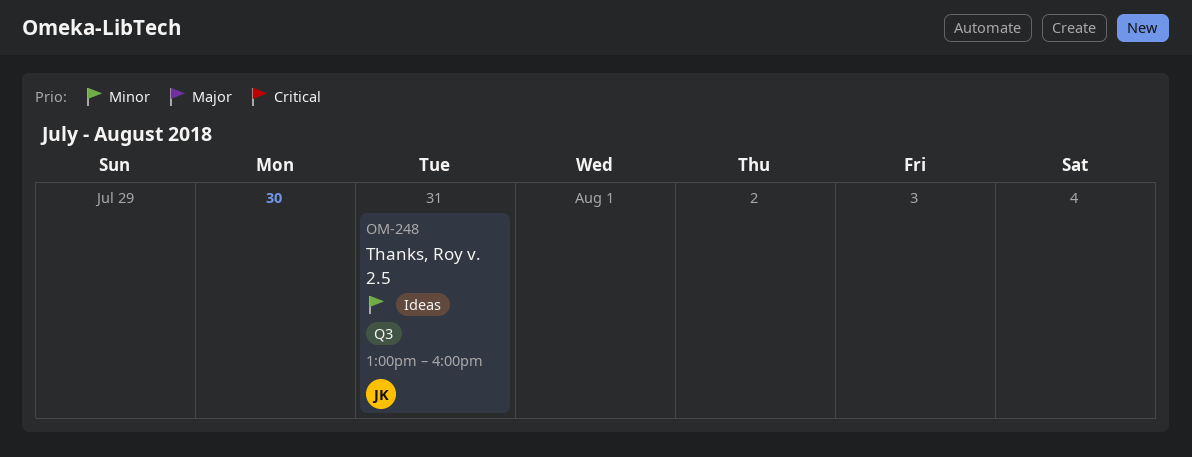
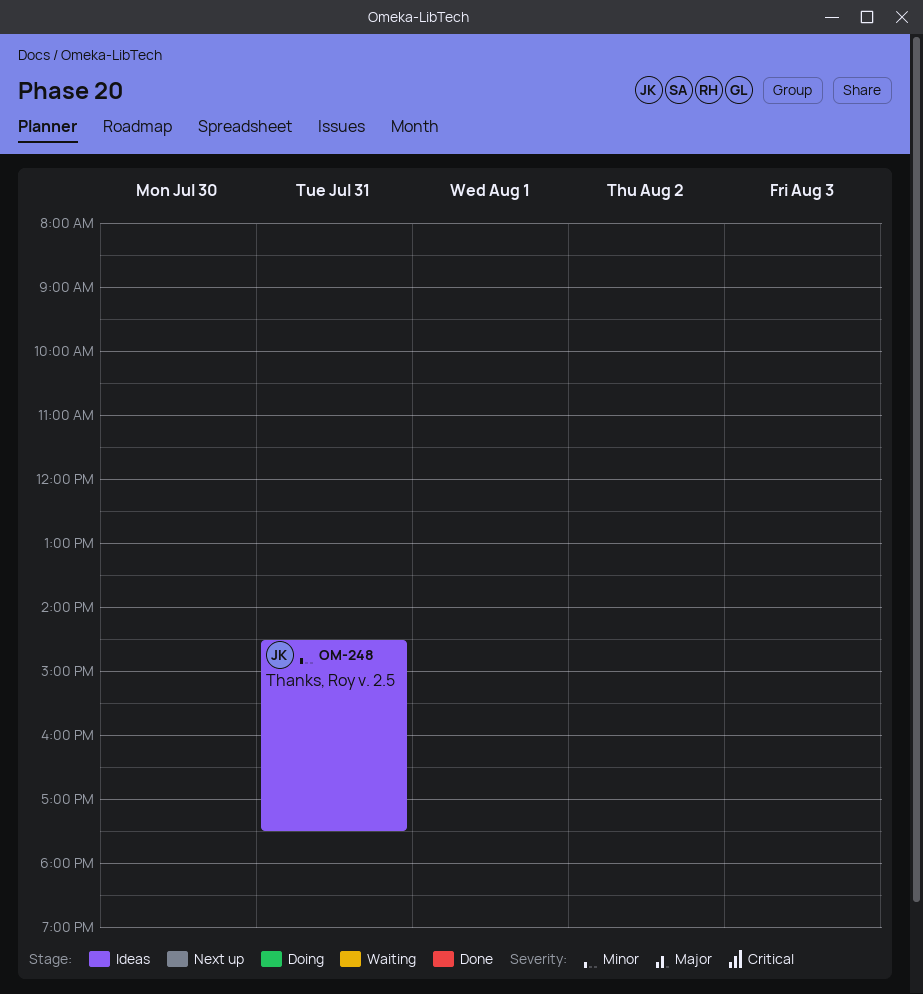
OM-248, begins: 13:00 -> 14:30
OM-248, ends: 16:00 -> 17:30

